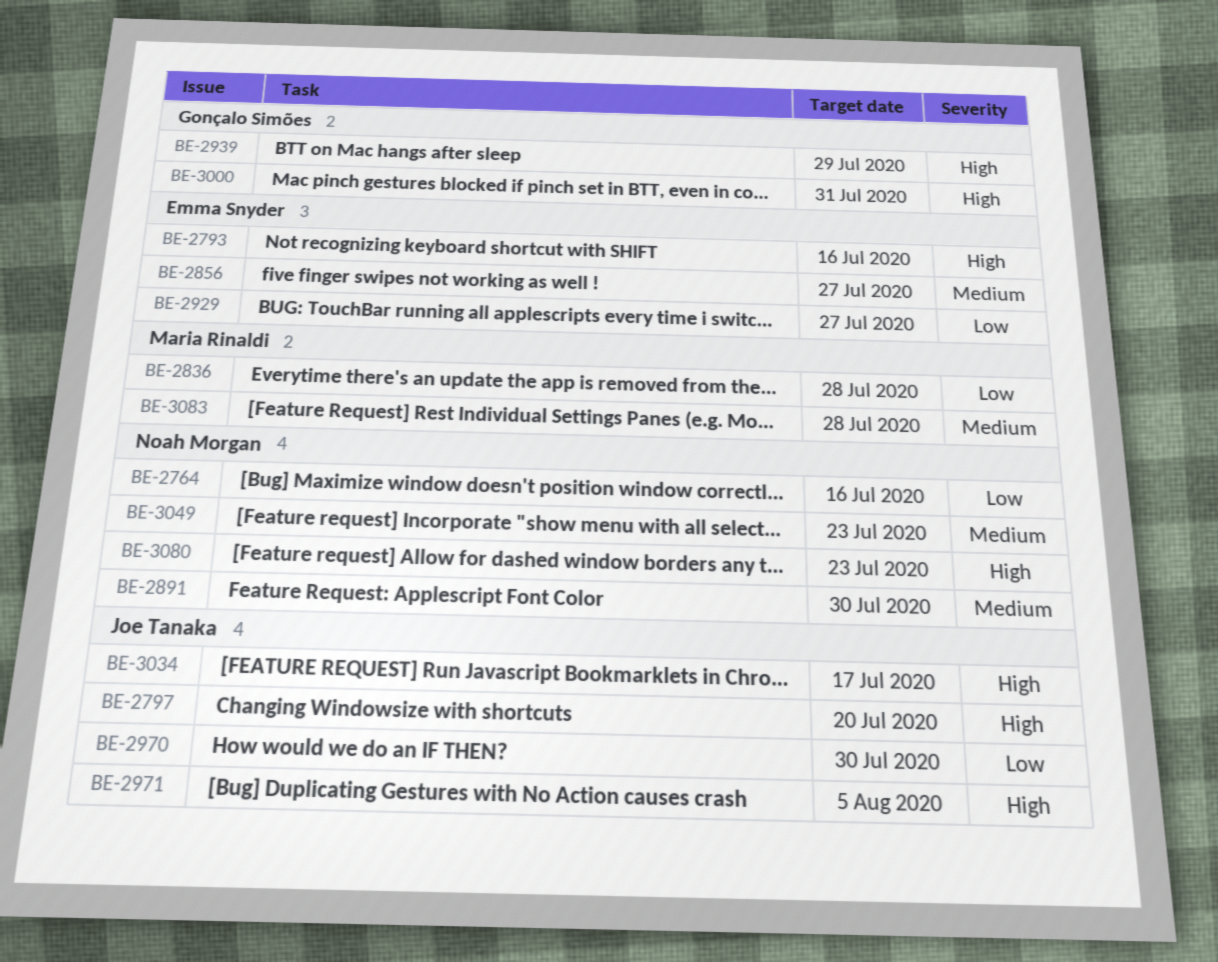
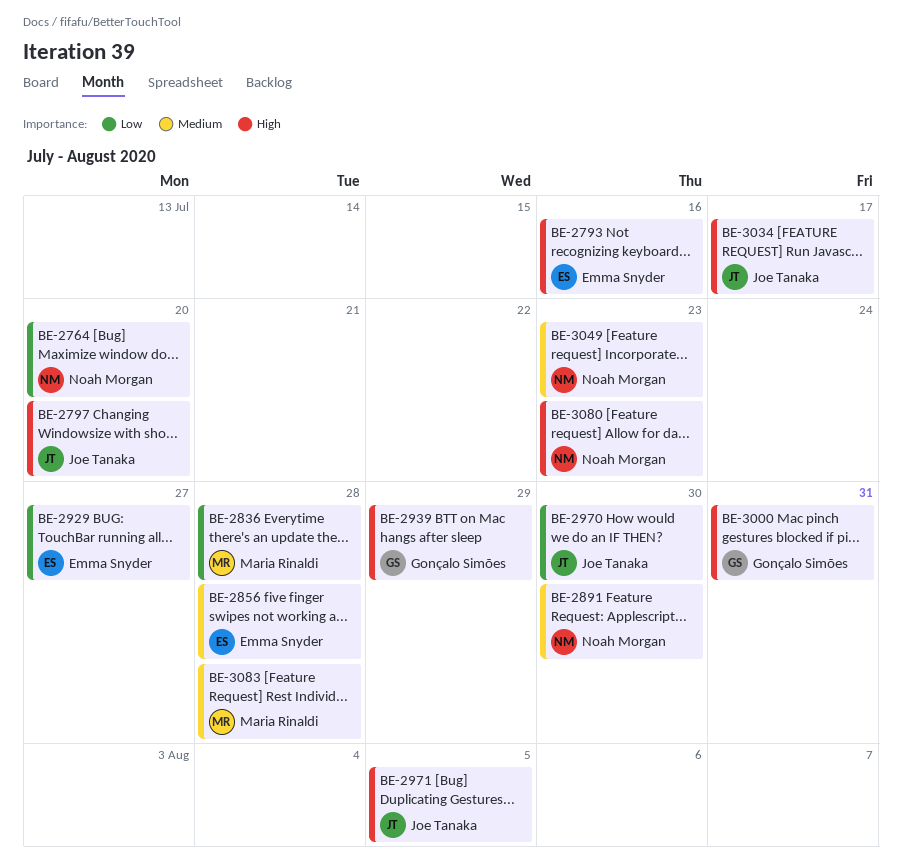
BE-2764, due: Jul 16 -> Jul 20
BE-2856, due: Jul 27 -> Jul 28

